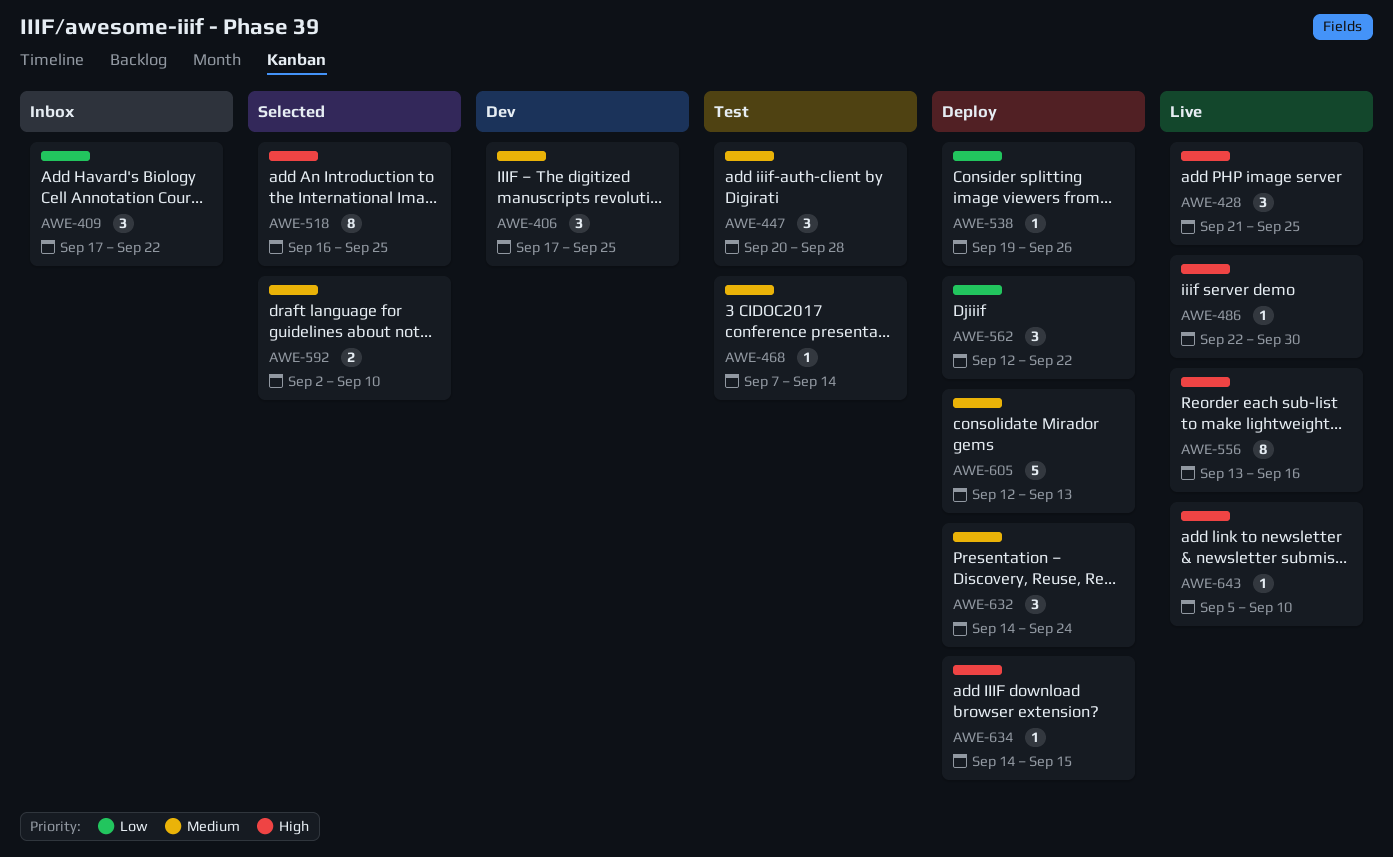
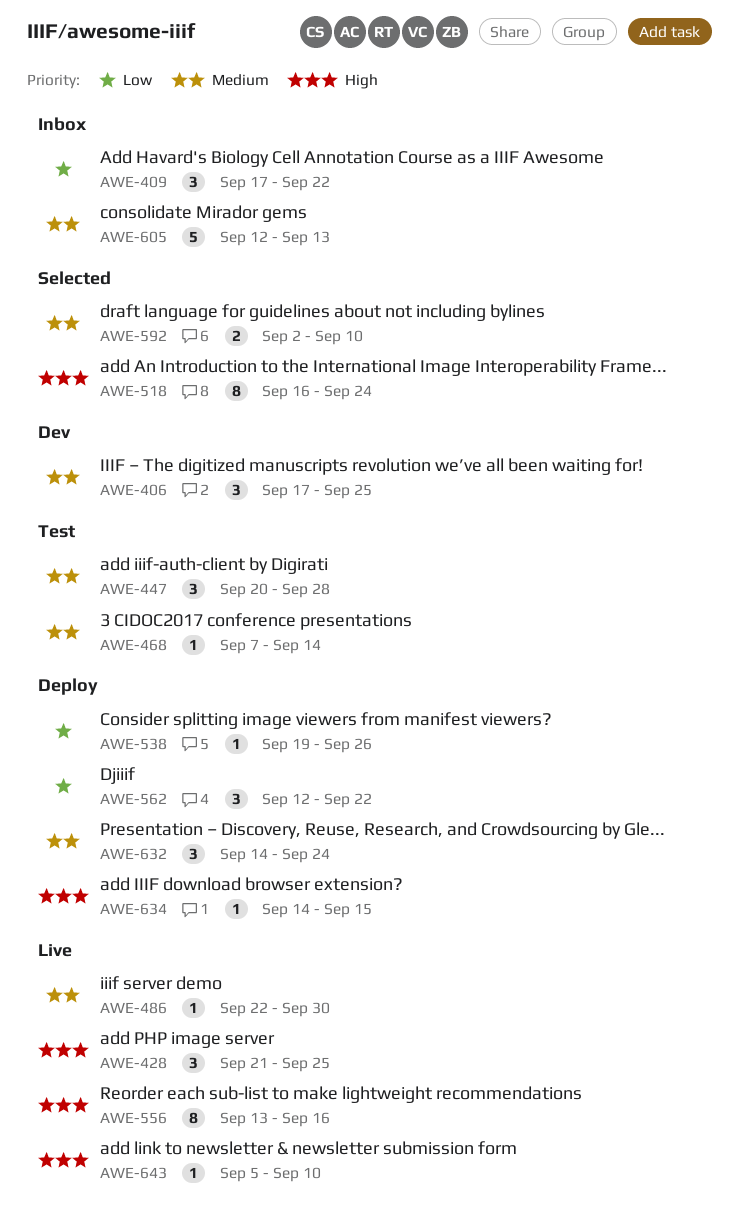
AWE-486, priority: High -> Medium
AWE-518, due: Sep 25 -> Sep 24
AWE-605, status: Deploy -> Inbox

